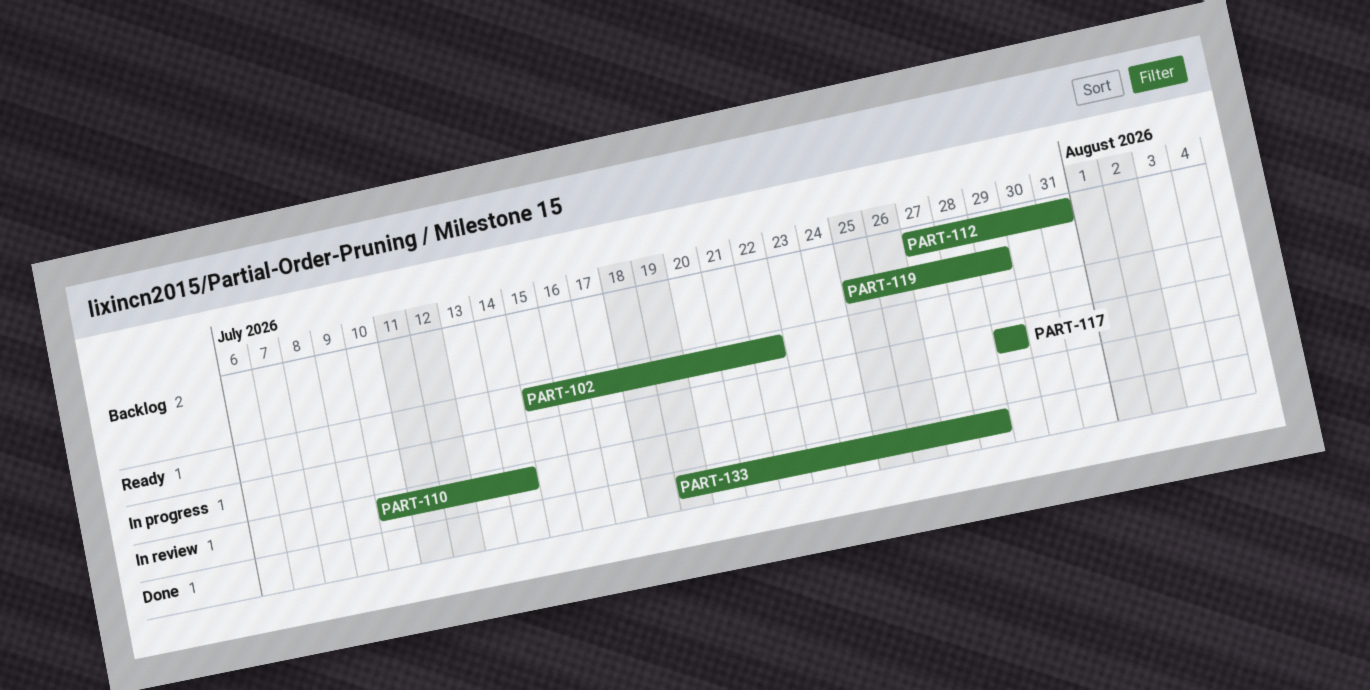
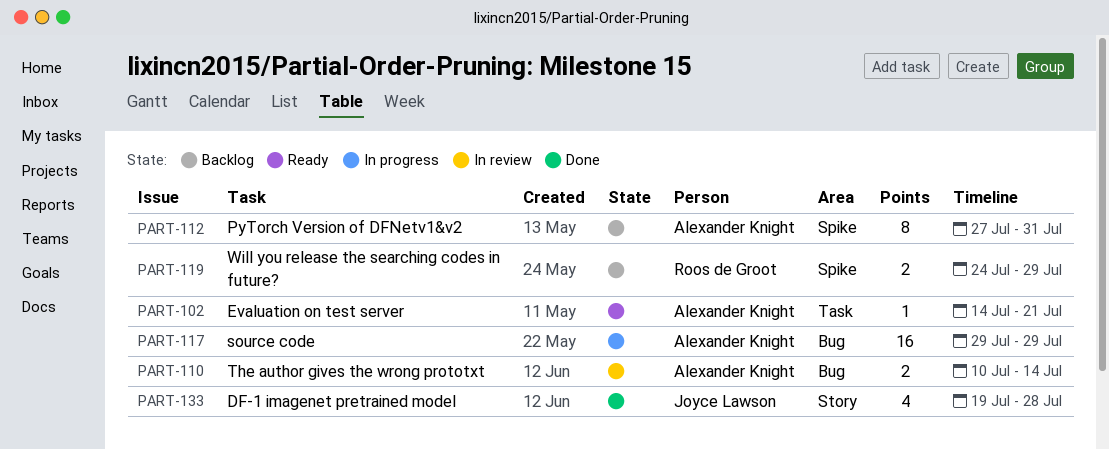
PART-102, start: Jul 15 -> Jul 14
PART-102, due: Jul 22 -> Jul 21
PART-119, start: Jul 25 -> Jul 24

